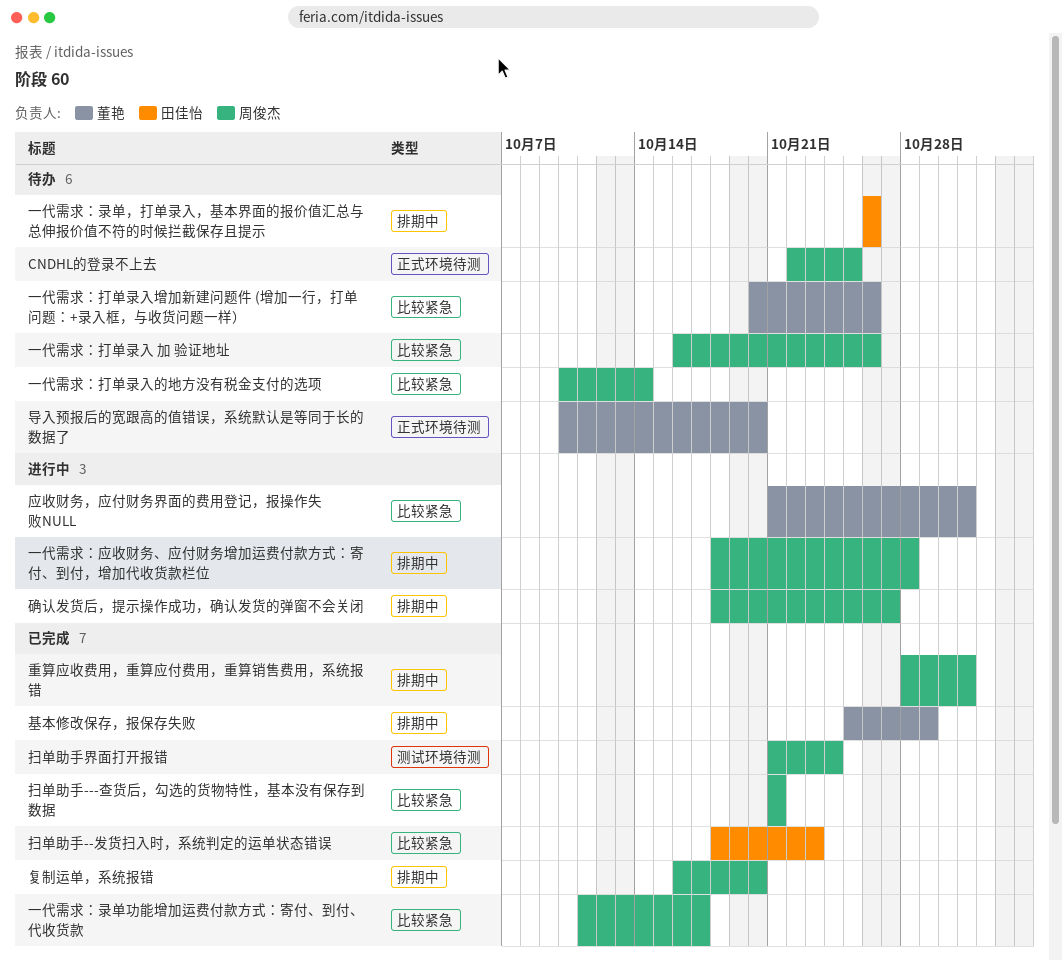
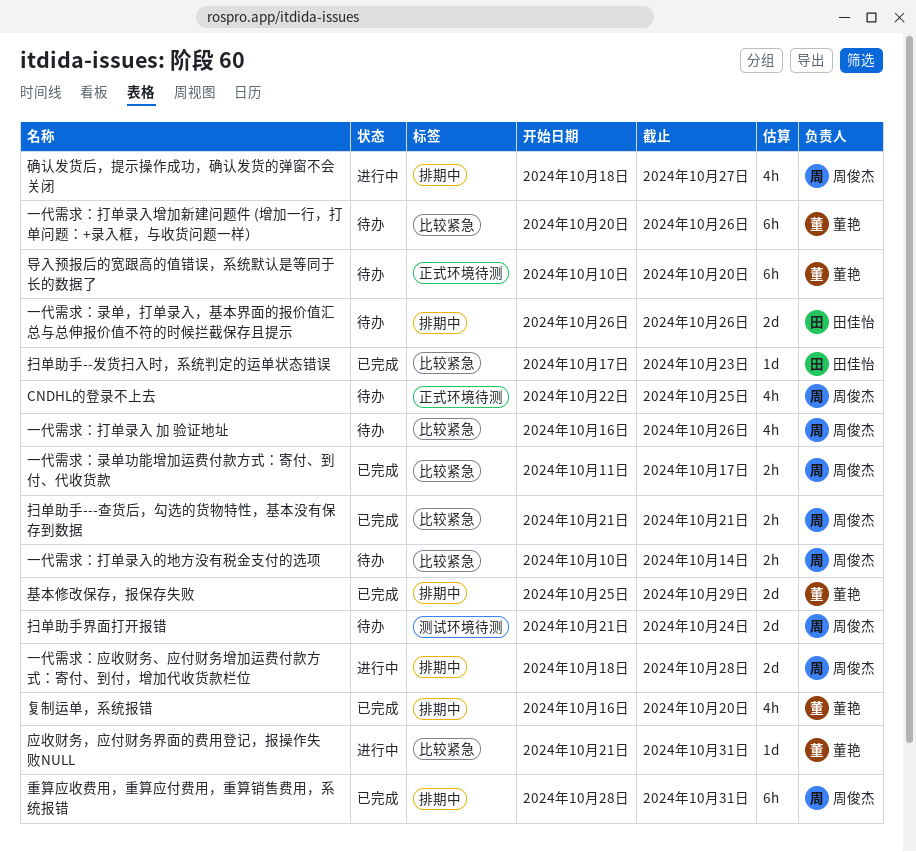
复制运单，系统报错, owner: 周俊杰 -> 董艳
扫单助手--发货扫入时，系统判定的运单状态错误, start: Oct 18 -> Oct 17
扫单助手界面打开报错, status: 已完成 -> 待办

